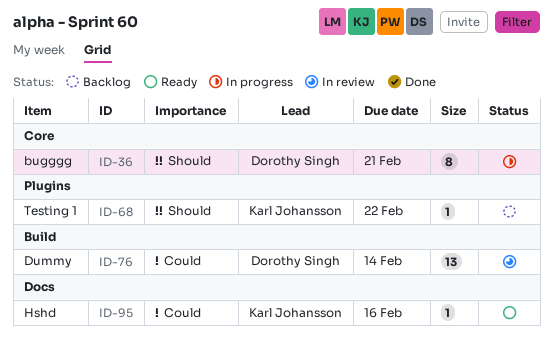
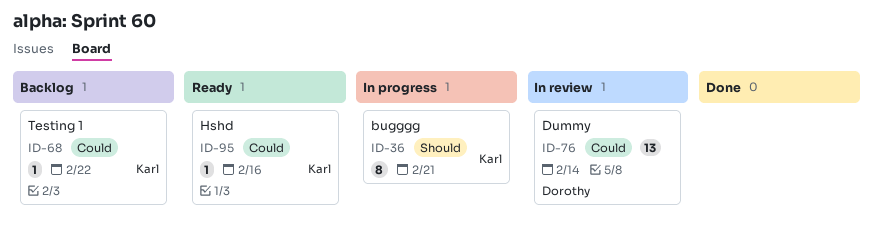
ID-36, owner: Dorothy Singh -> Karl Johansson
ID-68, priority: Should -> Could

